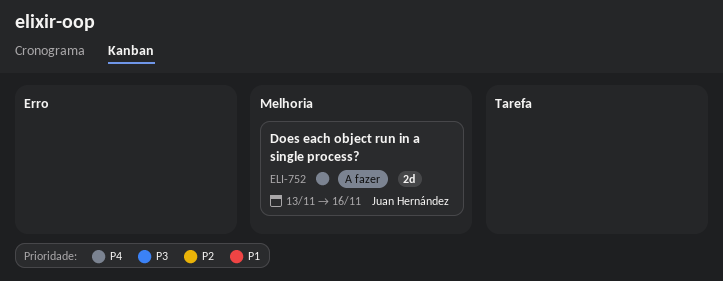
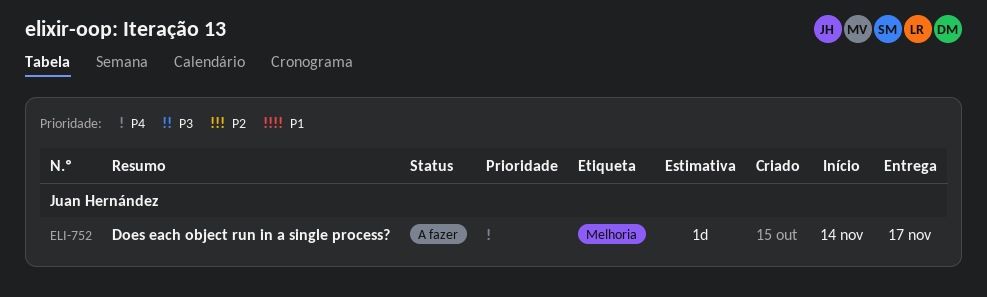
ELI-752, estimate: 2d -> 1d
ELI-752, start: Nov 13 -> Nov 14
ELI-752, due: Nov 16 -> Nov 17

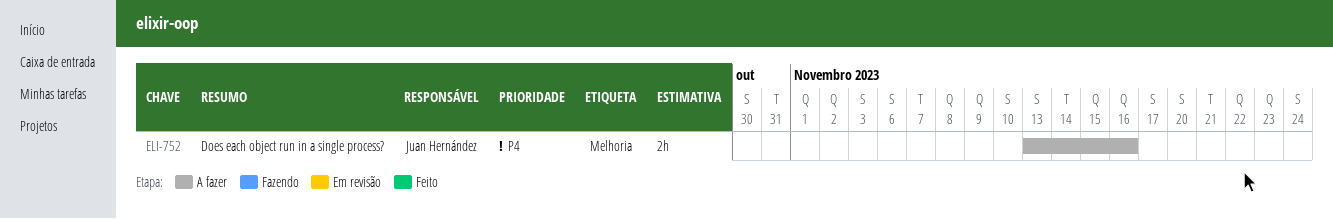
ELI-752, estimate: 1d -> 2h
ELI-752, start: Nov 14 -> Nov 13
ELI-752, due: Nov 17 -> Nov 16

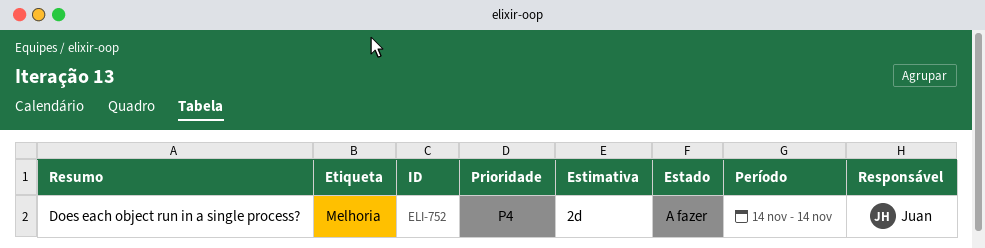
ELI-752, estimate: 2h -> 2d
ELI-752, start: Nov 13 -> Nov 14
ELI-752, due: Nov 16 -> Nov 14

